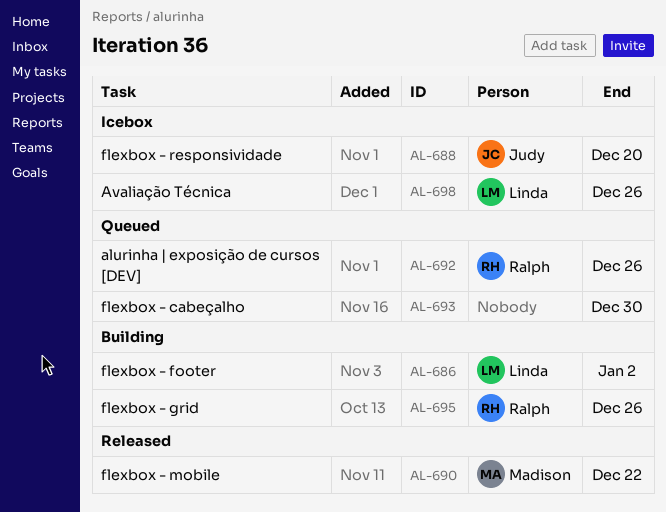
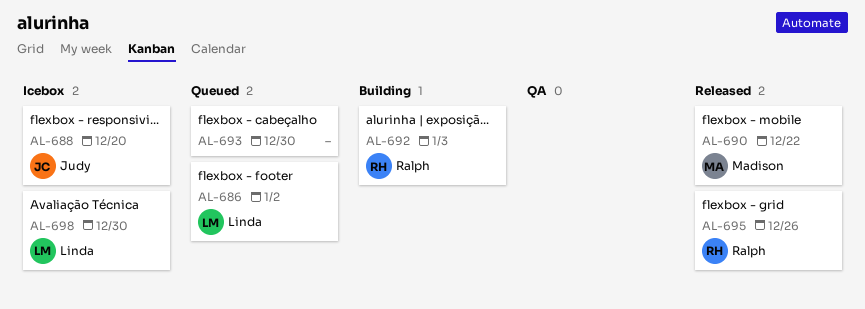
AL-686, status: Building -> Queued
AL-692, status: Queued -> Building
AL-692, due: Dec 26 -> Jan 3
AL-695, status: Building -> Released
AL-698, due: Dec 26 -> Dec 30

